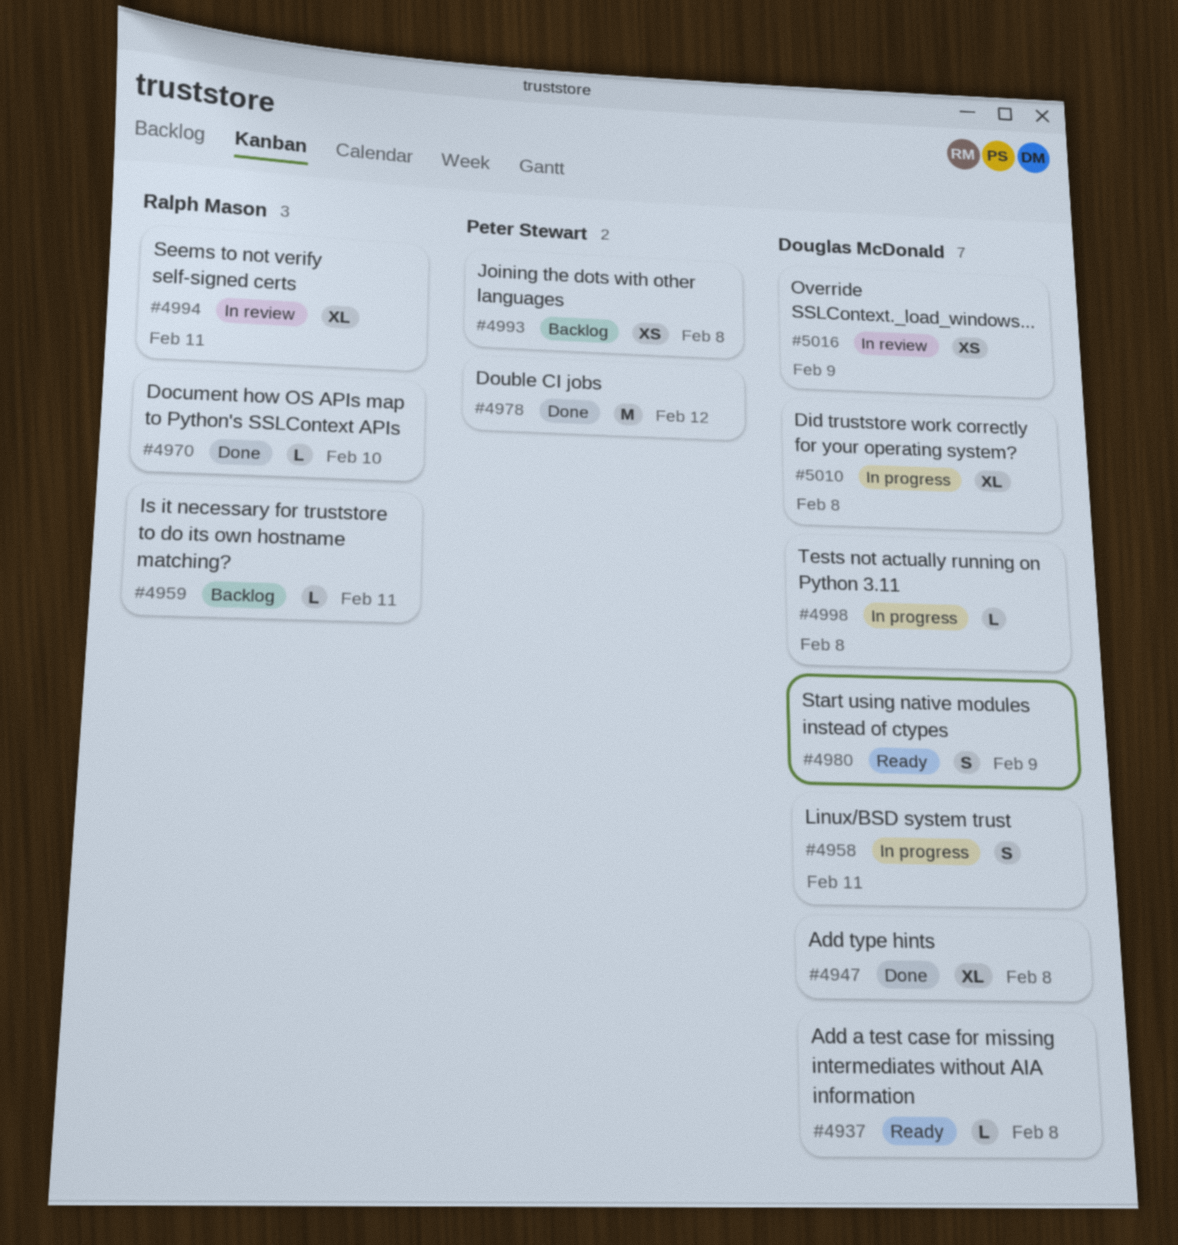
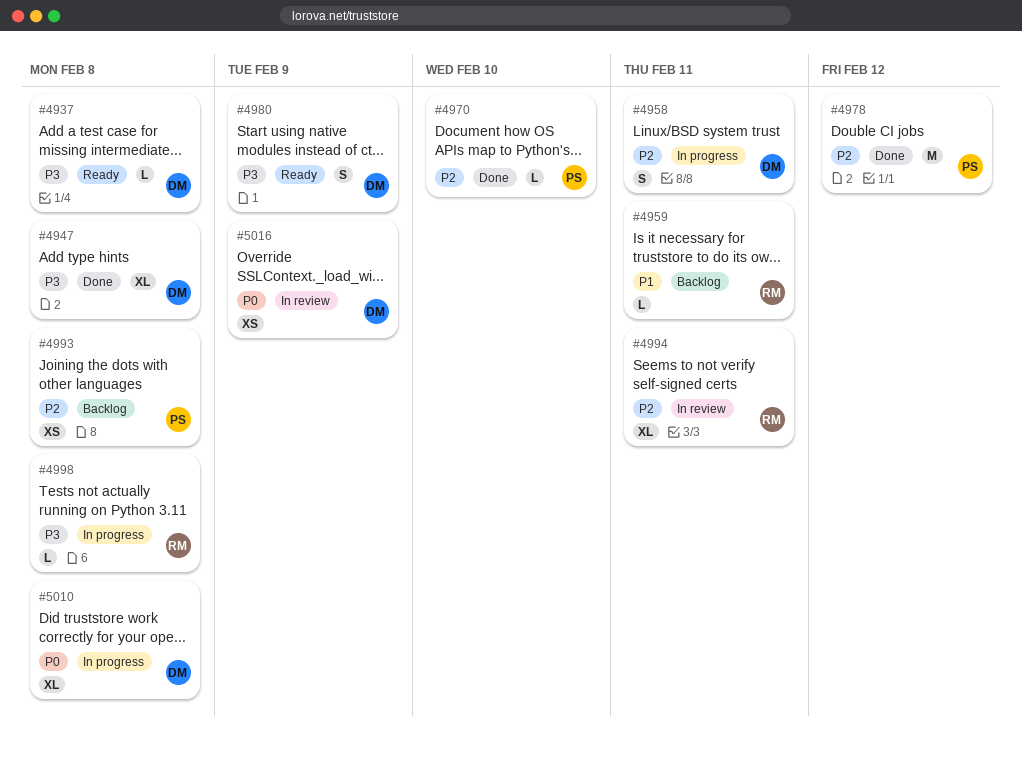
#4970, owner: Ralph Mason -> Peter Stewart
#4998, owner: Douglas McDonald -> Ralph Mason

